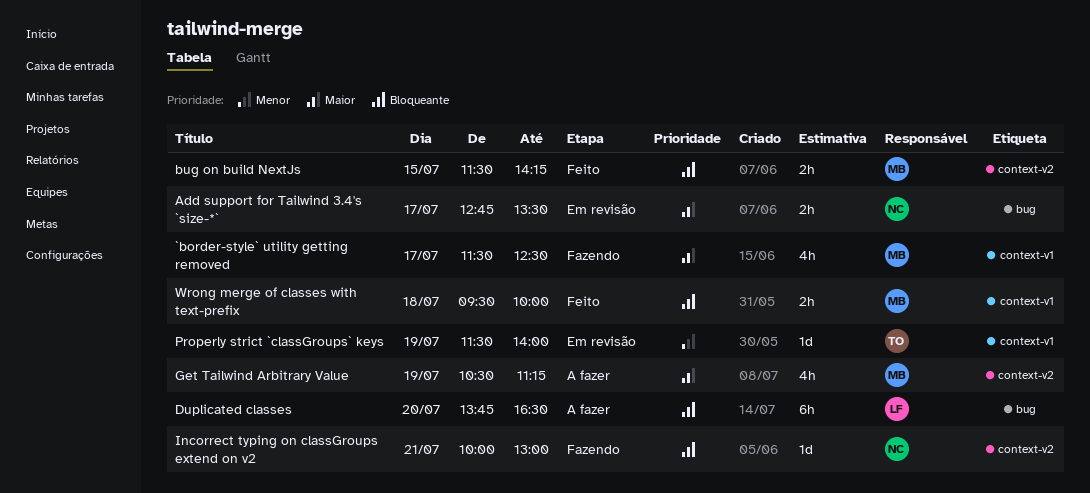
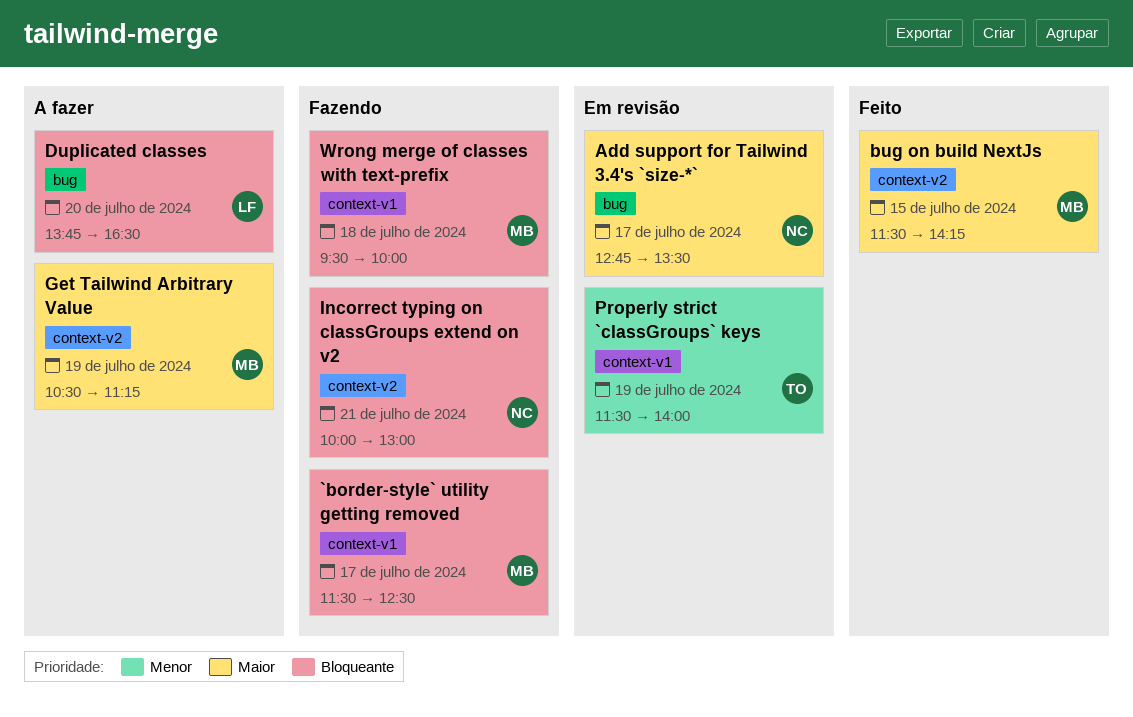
`border-style` utility getting removed, priority: Maior -> Bloqueante
bug on build NextJs, priority: Bloqueante -> Maior
Wrong merge of classes with text-prefix, status: Feito -> Fazendo

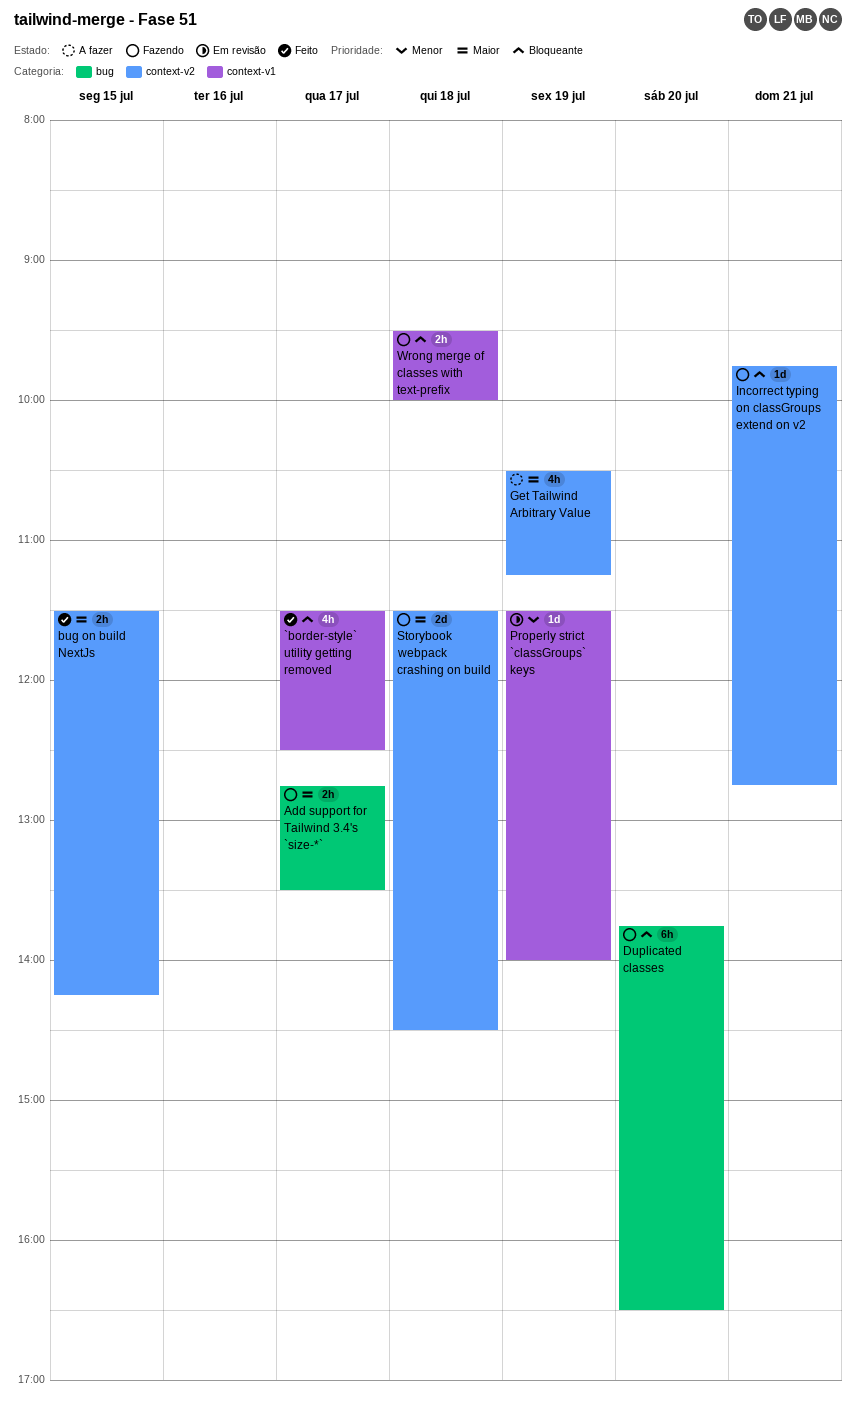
`border-style` utility getting removed, status: Fazendo -> Feito
Add support for Tailwind 3.4's `size-*`, status: Em revisão -> Fazendo
Duplicated classes, status: A fazer -> Fazendo
Incorrect typing on classGroups extend on v2, begins: 10:00 -> 09:45
Incorrect typing on classGroups extend on v2, ends: 13:00 -> 12:45
Storybook webpack crashing on build: none -> present

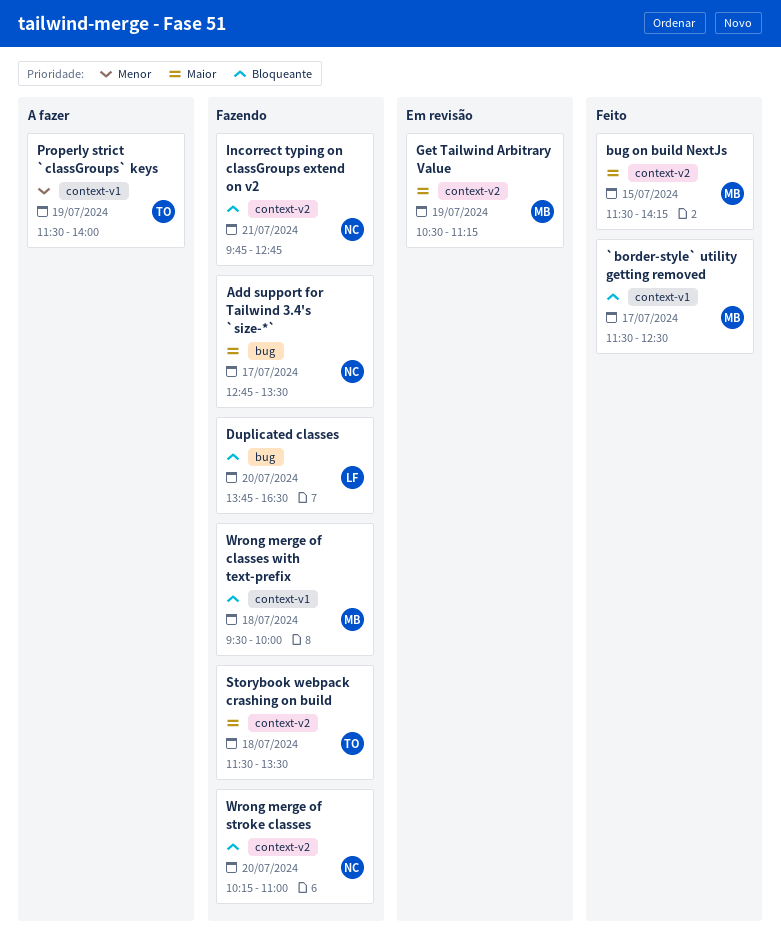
Get Tailwind Arbitrary Value, status: A fazer -> Em revisão
Properly strict `classGroups` keys, status: Em revisão -> A fazer
Storybook webpack crashing on build, ends: 14:30 -> 13:30
Wrong merge of stroke classes: none -> present

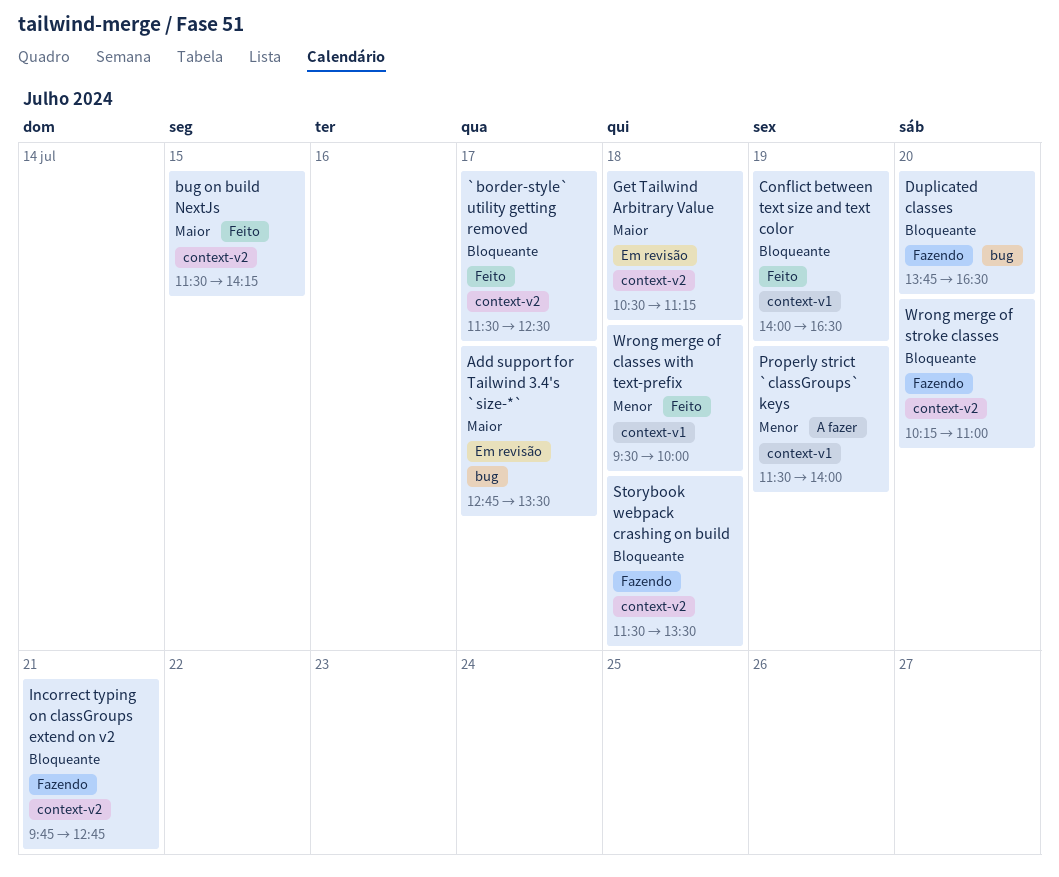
`border-style` utility getting removed, label: context-v1 -> context-v2
Add support for Tailwind 3.4's `size-*`, status: Fazendo -> Em revisão
Conflict between text size and text color: none -> present
Get Tailwind Arbitrary Value, day: Jul 19 -> Jul 18
Storybook webpack crashing on build, priority: Maior -> Bloqueante
Wrong merge of classes with text-prefix, status: Fazendo -> Feito
Wrong merge of classes with text-prefix, priority: Bloqueante -> Menor

